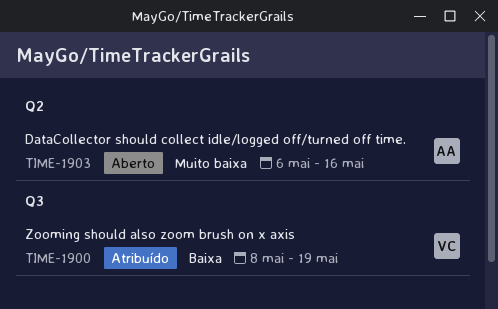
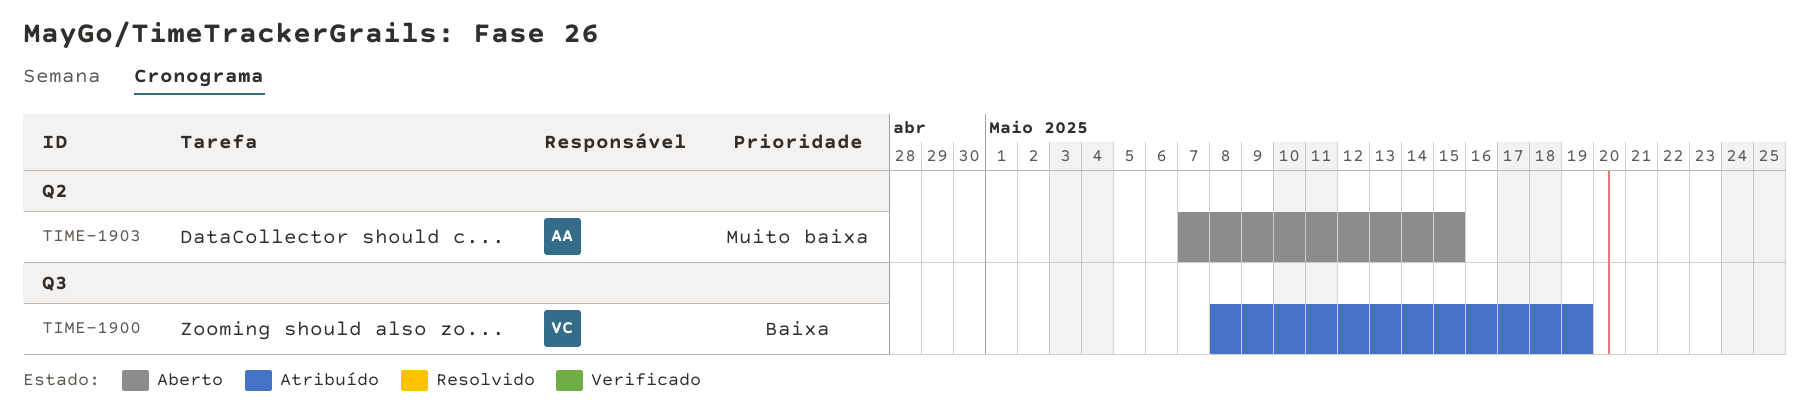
TIME-1903, start: May 6 -> May 7
TIME-1903, due: May 16 -> May 15

